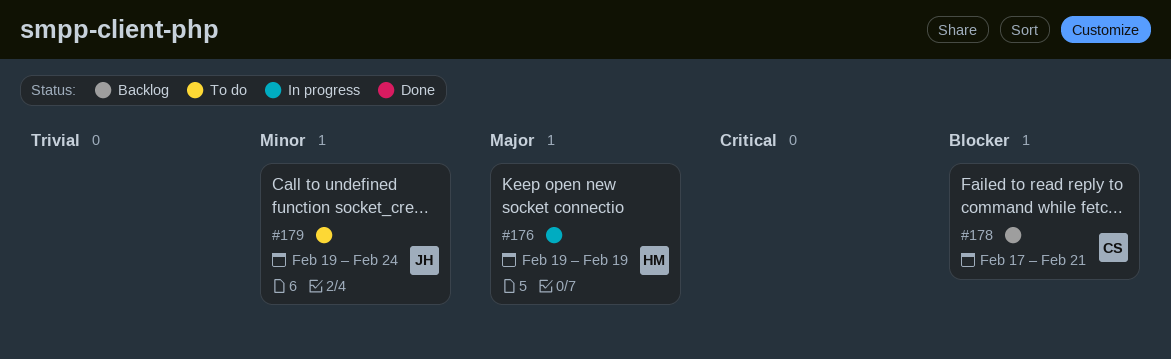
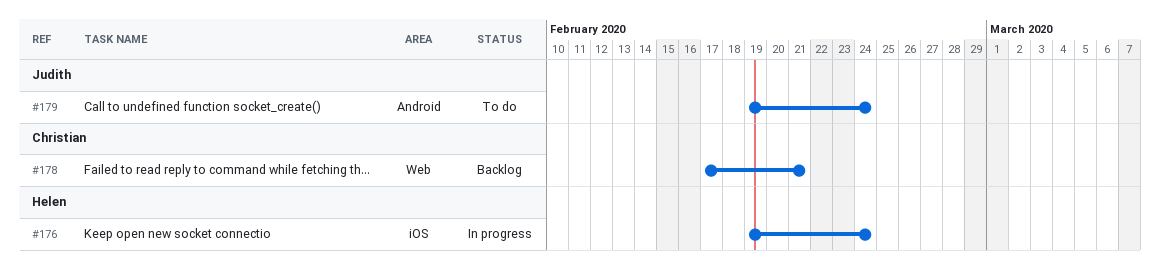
#176, due: Feb 19 -> Feb 24

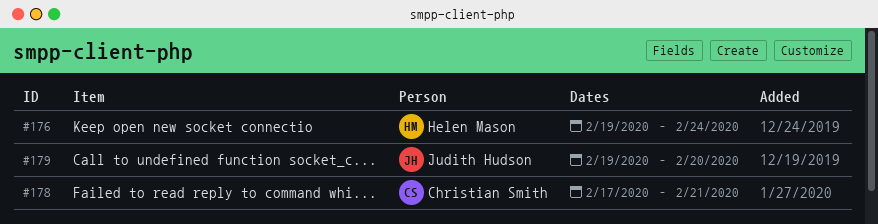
#179, due: Feb 24 -> Feb 20

